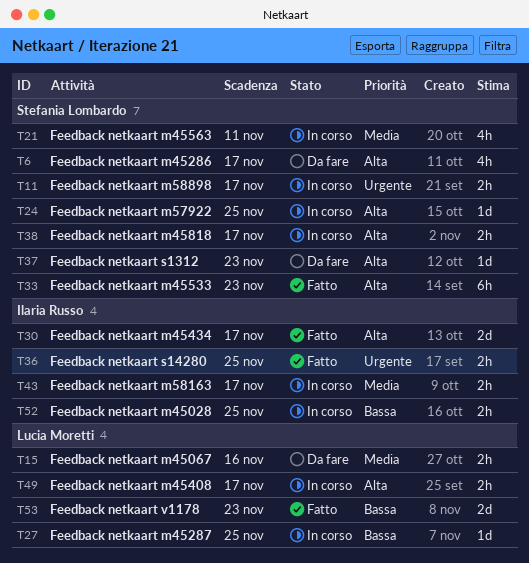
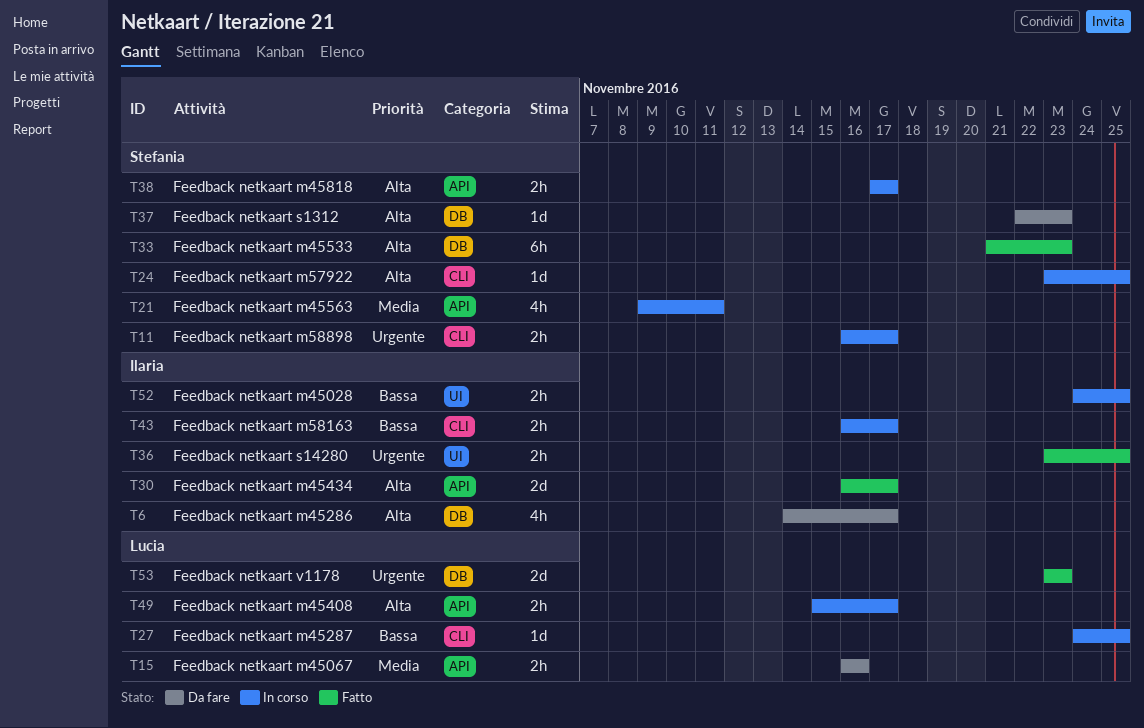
T6, owner: Stefania Lombardo -> Ilaria Russo
T43, priority: Media -> Bassa
T53, priority: Bassa -> Urgente

